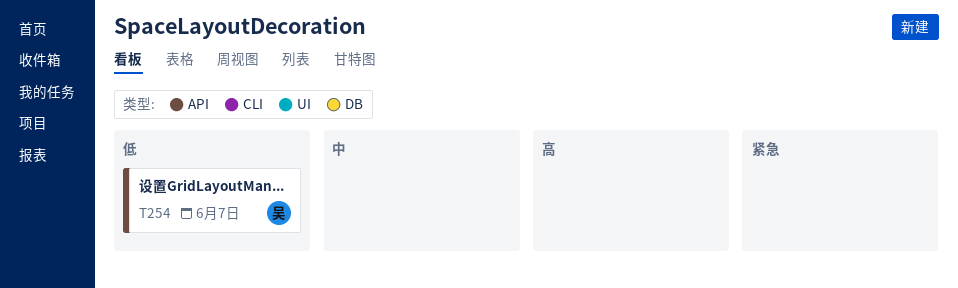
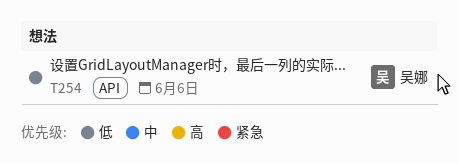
T254, due: Jun 7 -> Jun 6

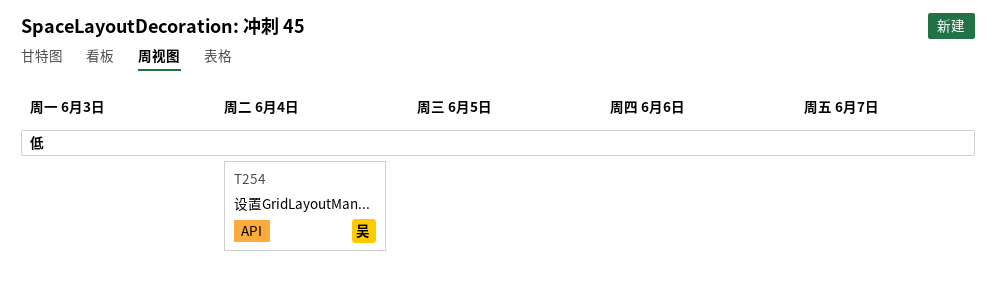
T254, due: Jun 6 -> Jun 4

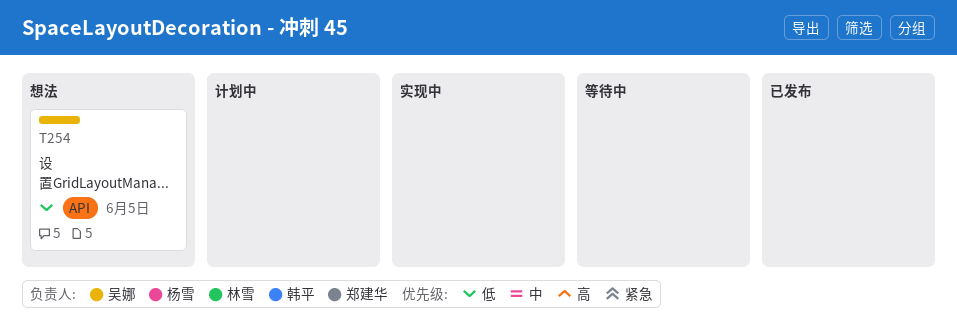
T254, due: Jun 4 -> Jun 5

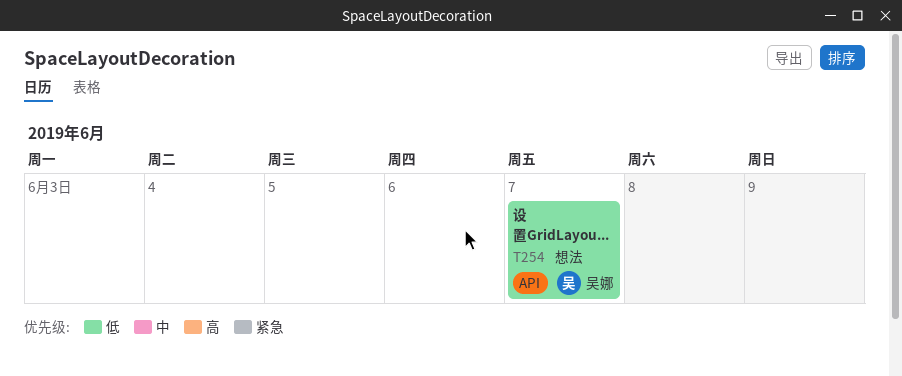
T254, due: Jun 5 -> Jun 7

